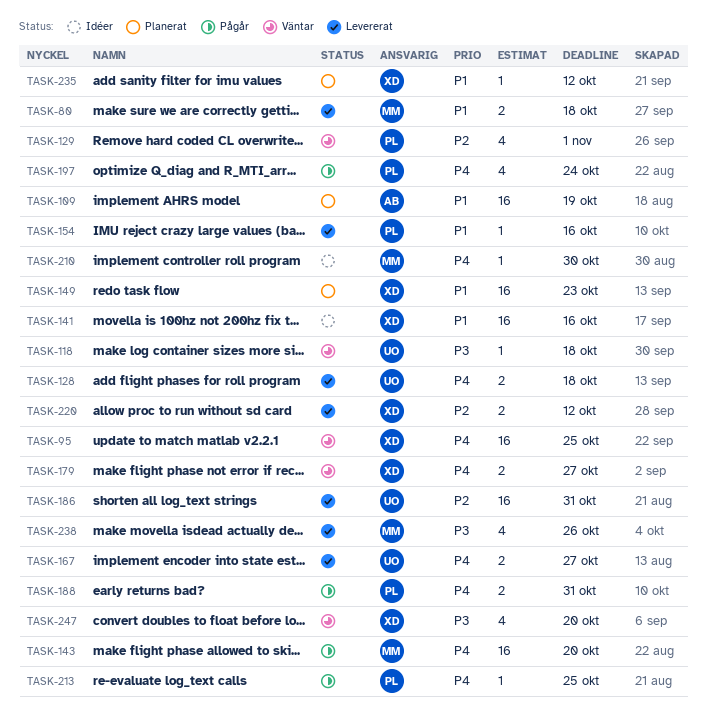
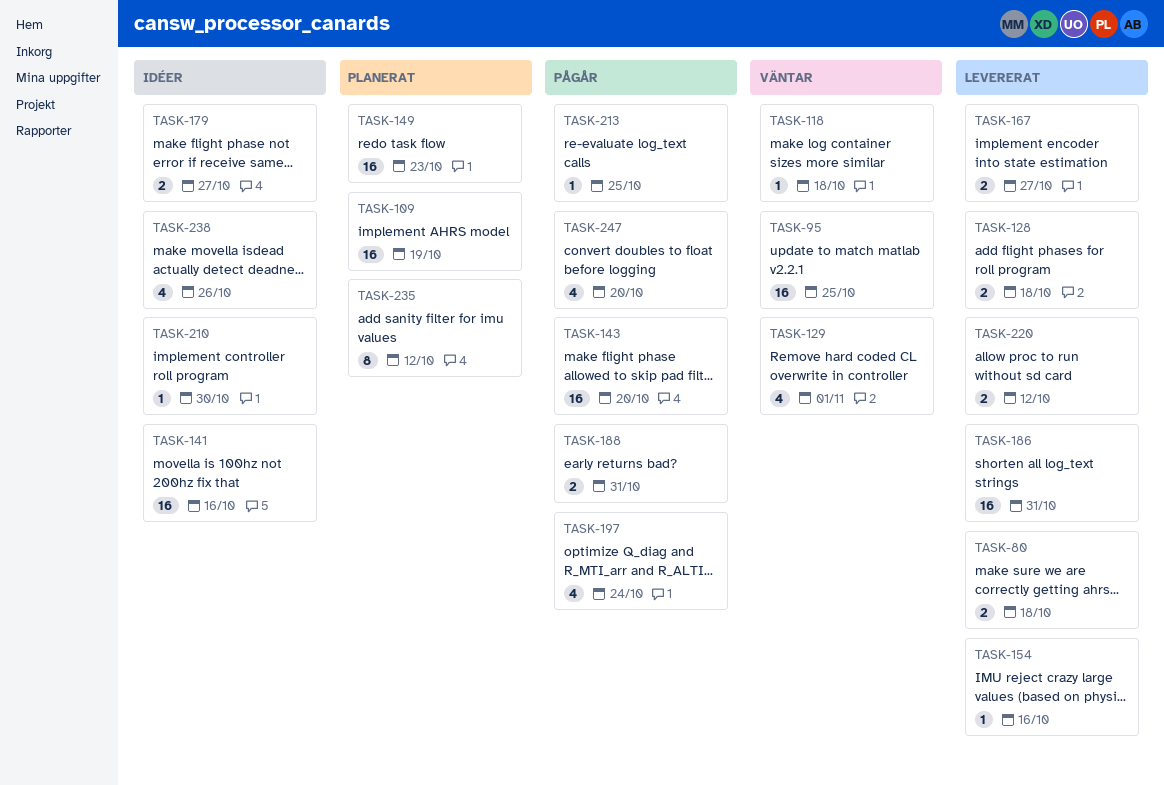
TASK-179, status: Väntar -> Idéer
TASK-235, estimate: 1 -> 8
TASK-238, status: Levererat -> Idéer
TASK-247, status: Väntar -> Pågår

